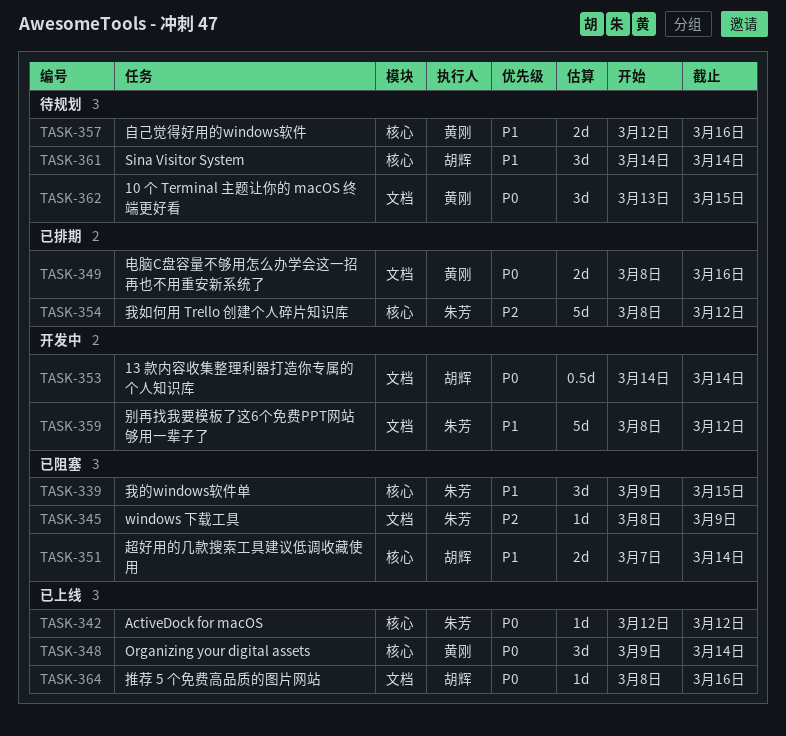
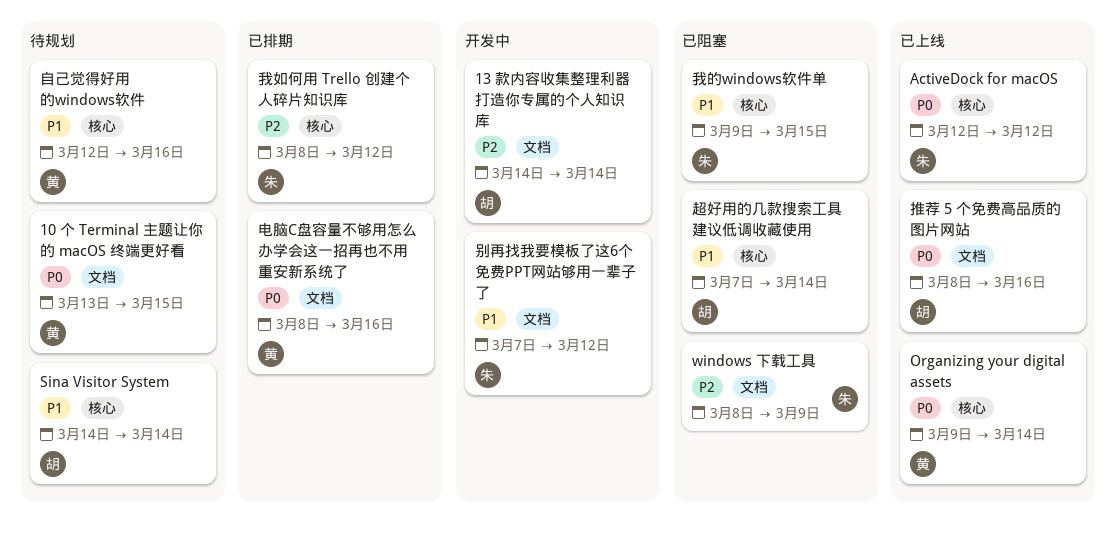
13 款内容收集整理利器打造你专属的个人知识库, priority: P0 -> P2
别再找我要模板了这6个免费PPT网站够用一辈子了, start: Mar 8 -> Mar 7

